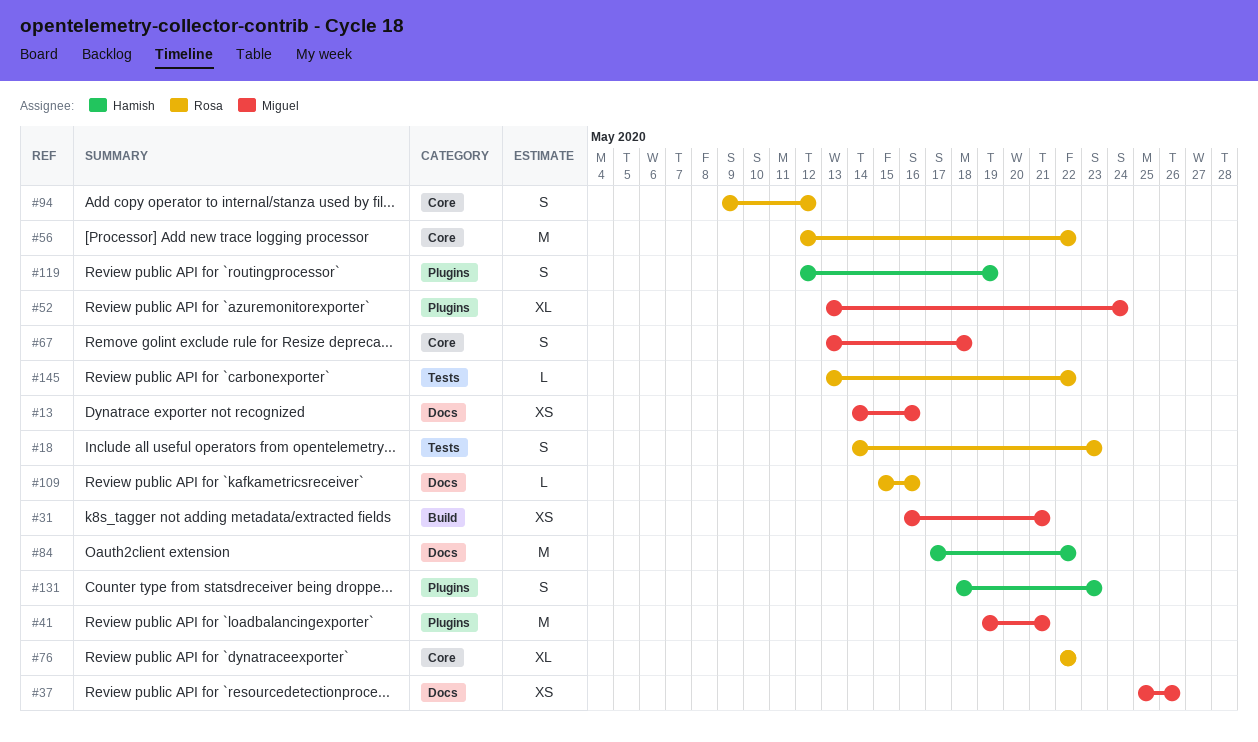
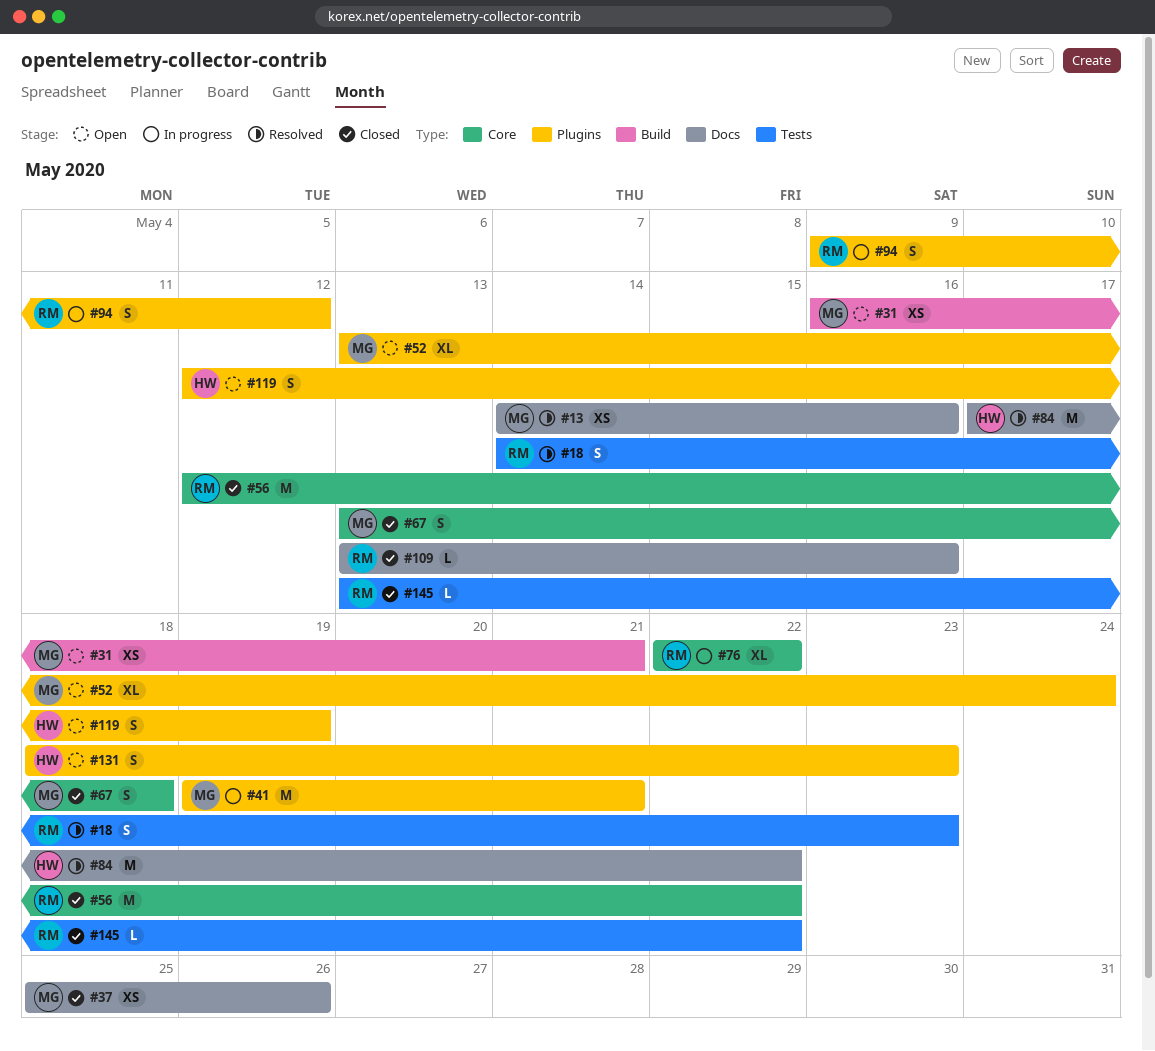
#94, label: Core -> Plugins
#109, start: May 15 -> May 13

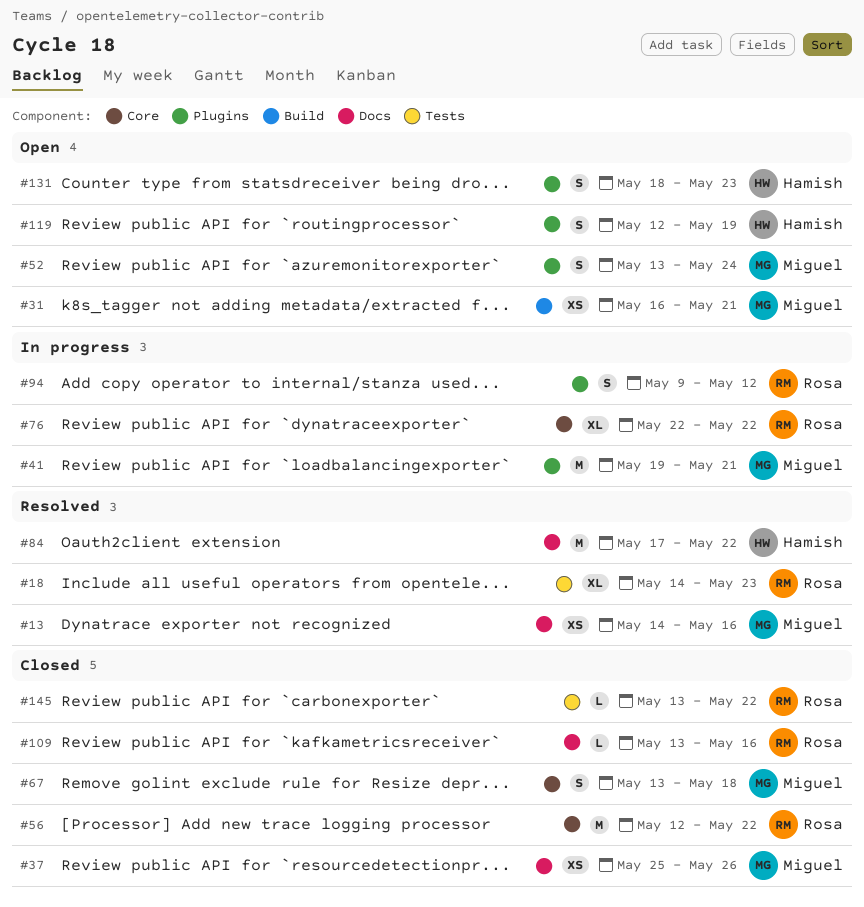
#18, estimate: S -> XL
#52, estimate: XL -> S

